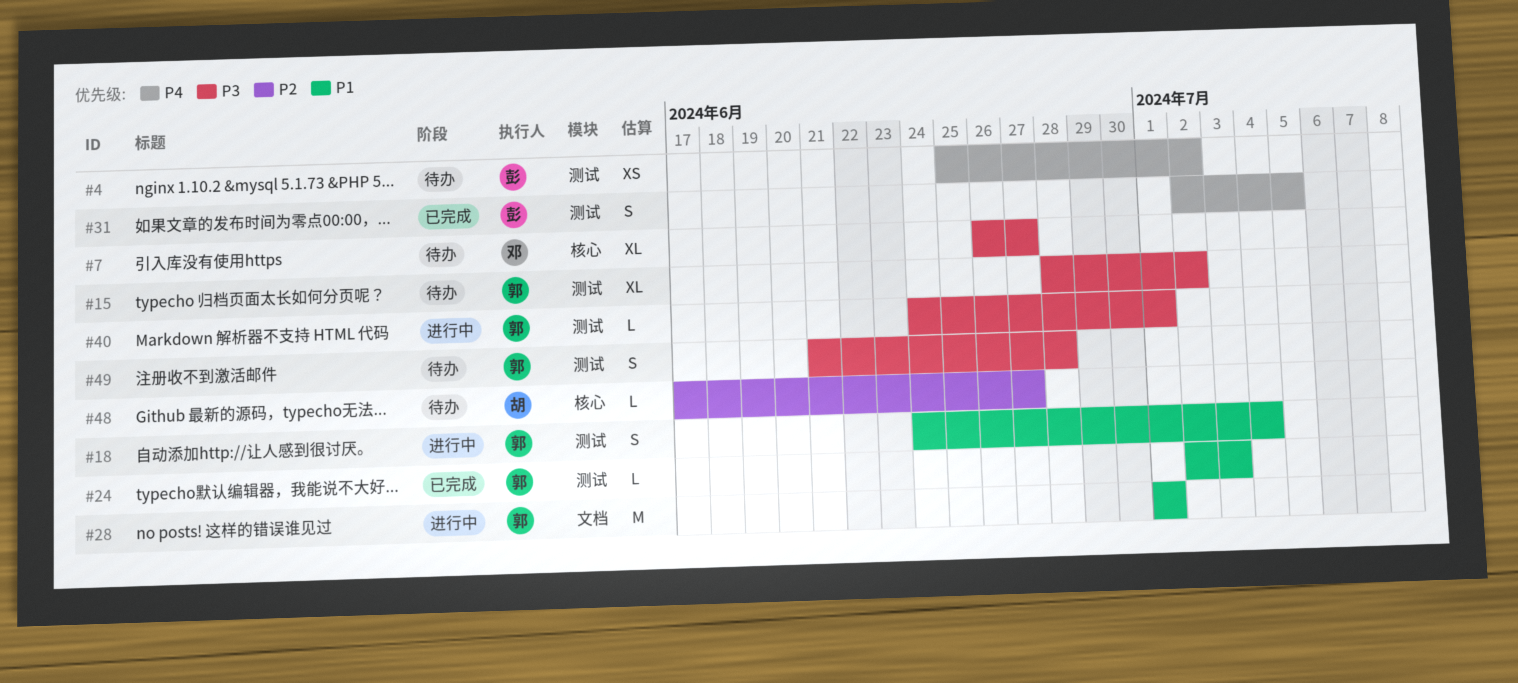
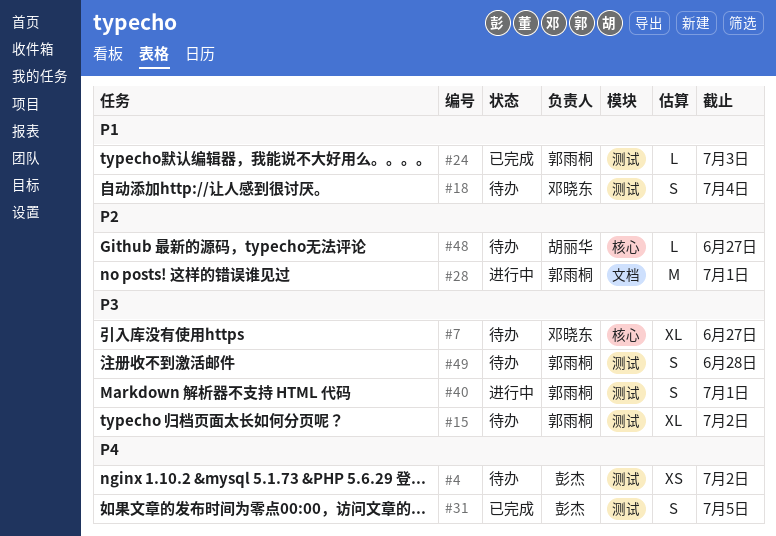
#18, status: 进行中 -> 待办
#18, owner: 郭雨桐 -> 邓晓东
#28, priority: P1 -> P2
#40, estimate: L -> S

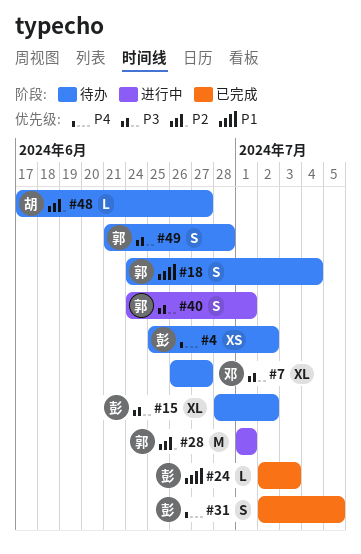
#15, owner: 郭雨桐 -> 彭杰
#18, owner: 邓晓东 -> 郭雨桐
#24, owner: 郭雨桐 -> 彭杰

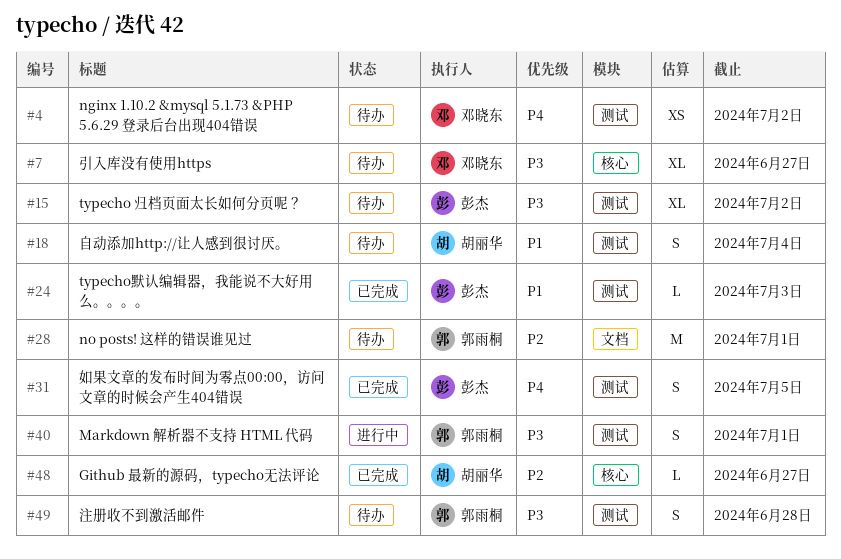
#4, owner: 彭杰 -> 邓晓东
#18, owner: 郭雨桐 -> 胡丽华
#28, status: 进行中 -> 待办
#48, status: 待办 -> 已完成

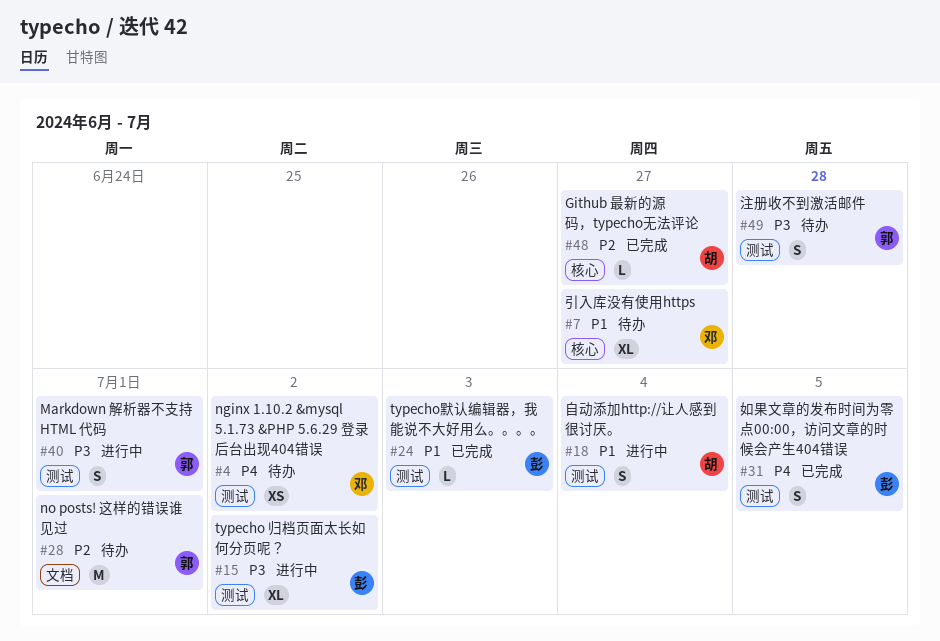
#7, priority: P3 -> P1
#15, status: 待办 -> 进行中
#18, status: 待办 -> 进行中

